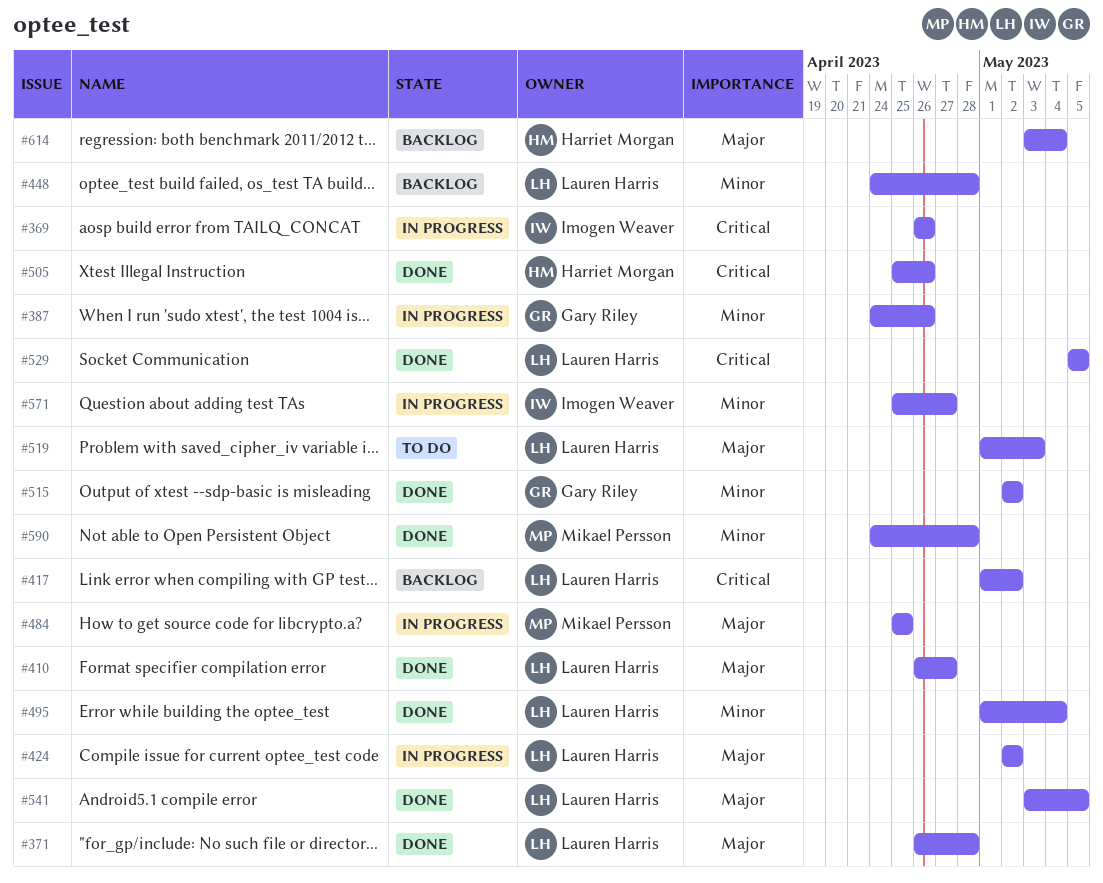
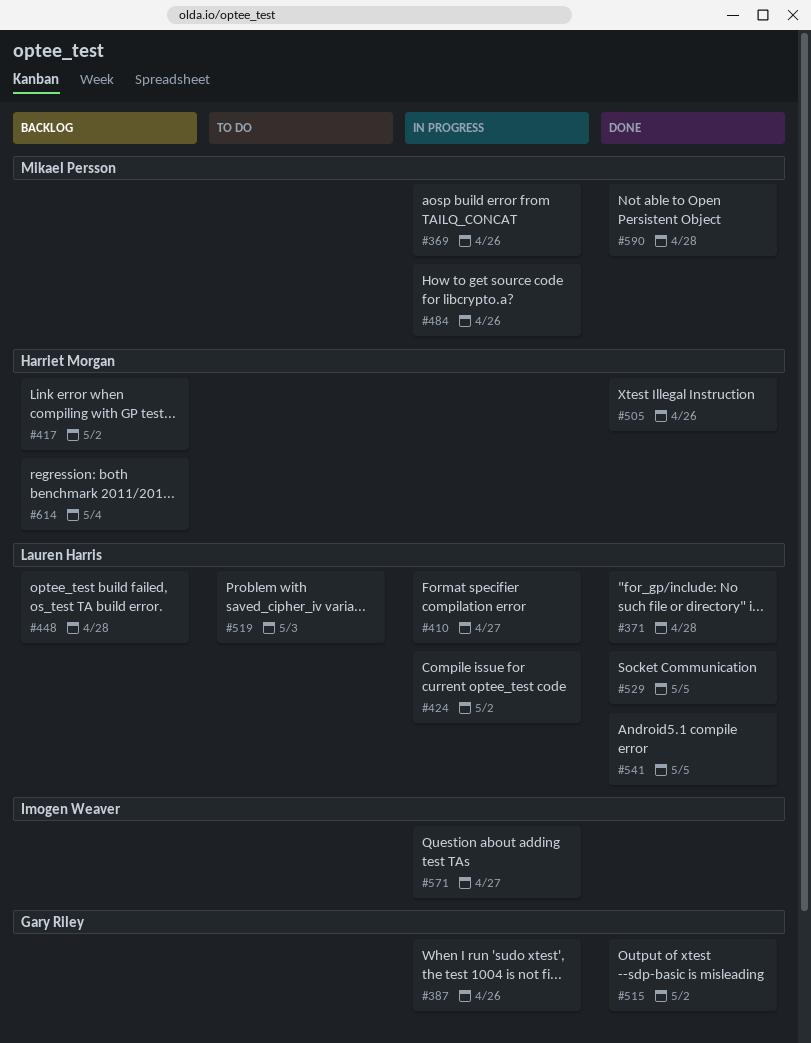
#369, owner: Imogen Weaver -> Mikael Persson
#410, status: Done -> In progress
#417, owner: Lauren Harris -> Harriet Morgan
#484, due: Apr 25 -> Apr 26
#495: present -> none

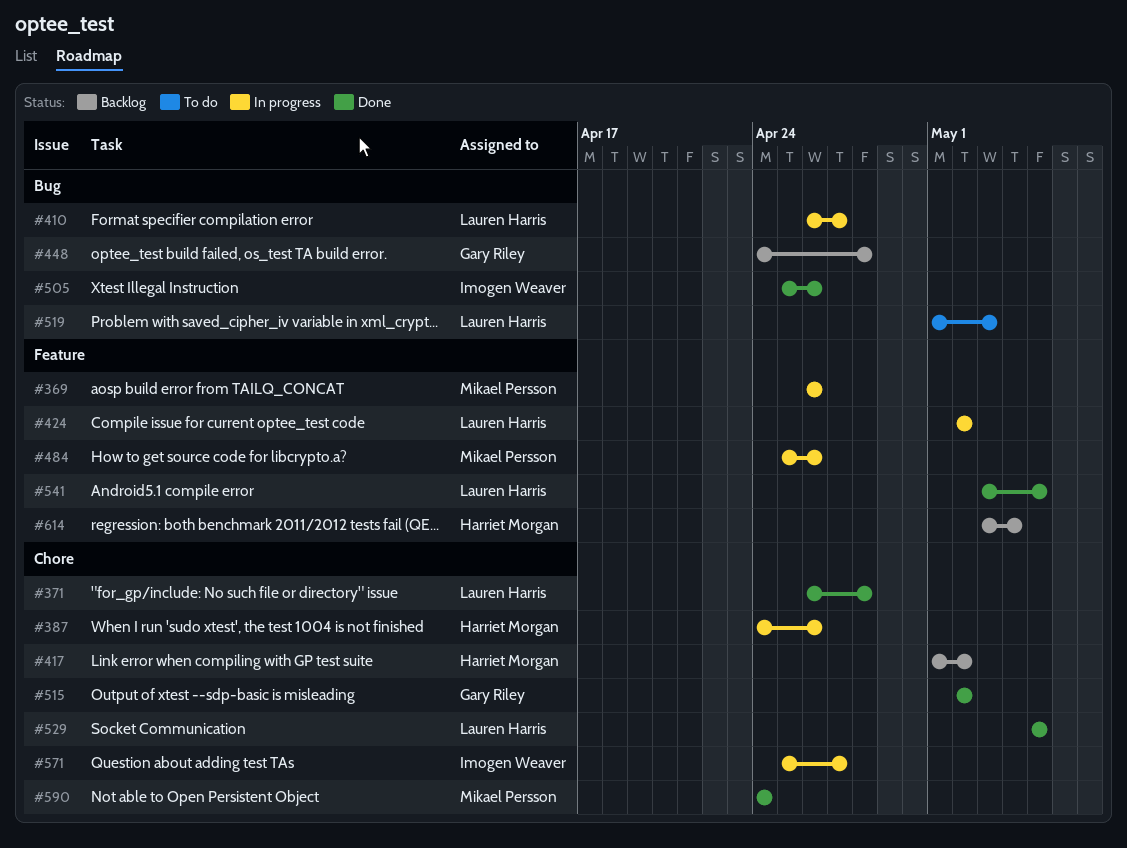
#387, owner: Gary Riley -> Harriet Morgan
#448, owner: Lauren Harris -> Gary Riley
#505, owner: Harriet Morgan -> Imogen Weaver
#590, due: Apr 28 -> Apr 24

